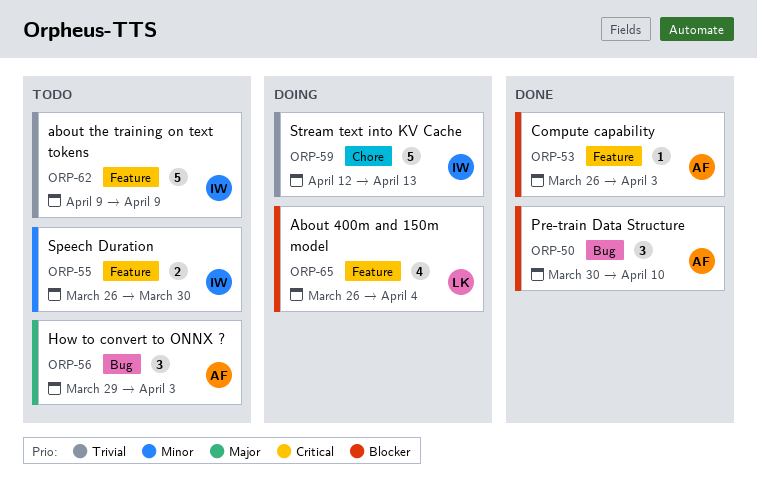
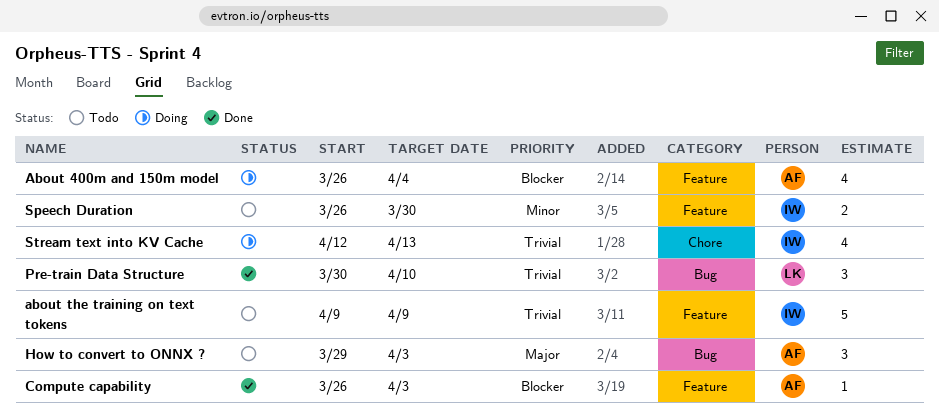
About 400m and 150m model, owner: LK -> AF
Pre-train Data Structure, owner: AF -> LK
Pre-train Data Structure, priority: Blocker -> Trivial
Stream text into KV Cache, estimate: 5 -> 4

